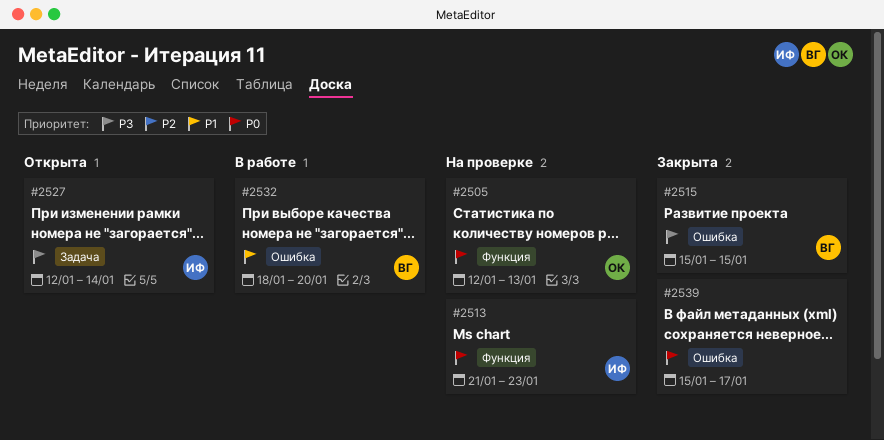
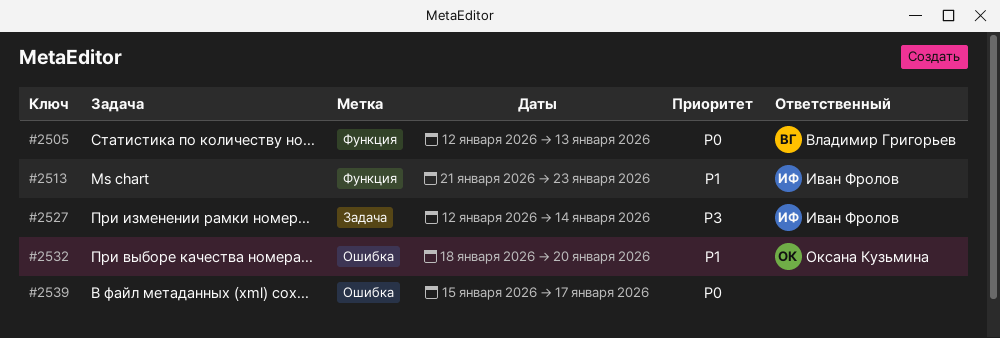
#2505, owner: Оксана Кузьмина -> Владимир Григорьев
#2513, priority: P0 -> P1
#2515: present -> none
#2532, owner: Владимир Григорьев -> Оксана Кузьмина

